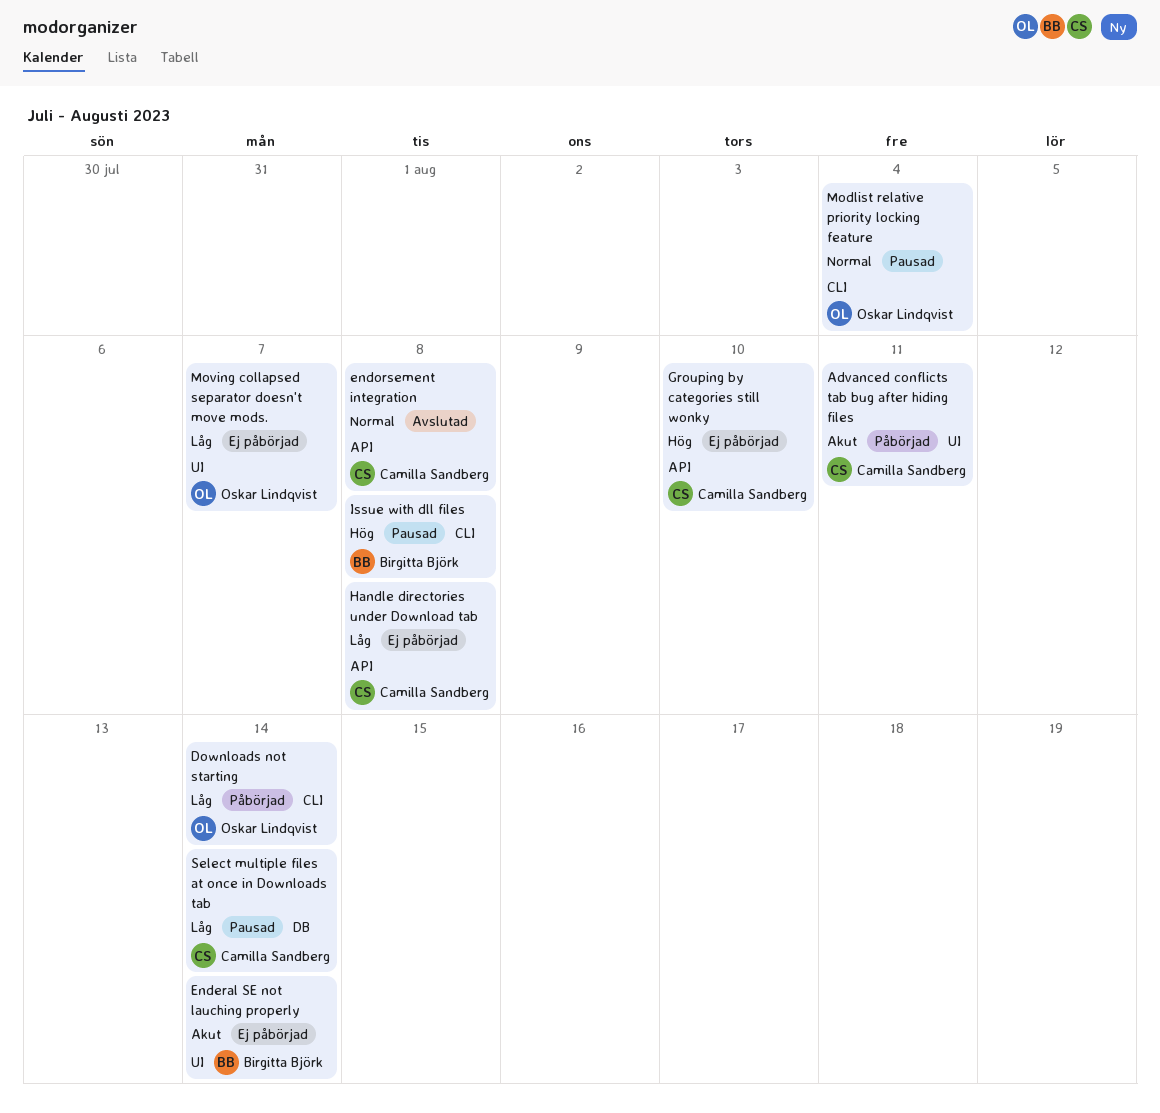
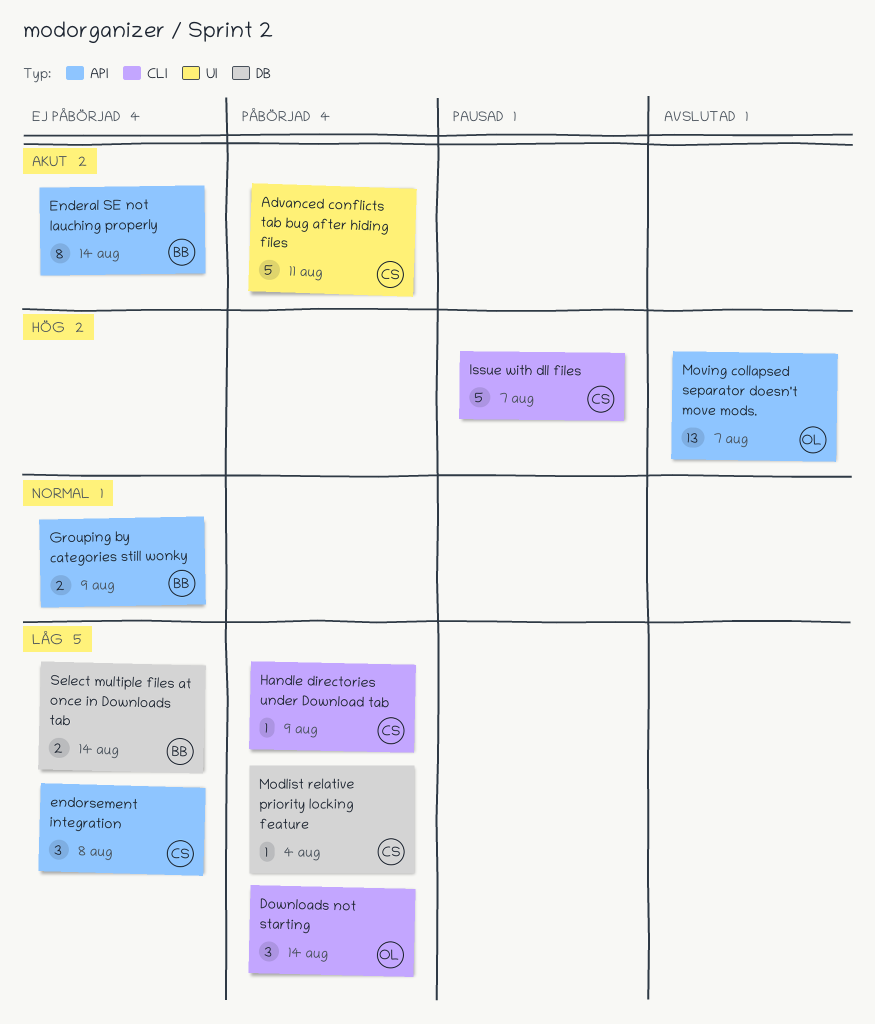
Enderal SE not lauching properly, label: UI -> API
endorsement integration, status: Avslutad -> Ej påbörjad
endorsement integration, priority: Normal -> Låg
Grouping by categories still wonky, owner: Camilla Sandberg -> Birgitta Björk
Grouping by categories still wonky, priority: Hög -> Normal
Grouping by categories still wonky, due: Aug 10 -> Aug 9
Handle directories under Download tab, status: Ej påbörjad -> Påbörjad
Handle directories under Download tab, label: API -> CLI
Handle directories under Download tab, due: Aug 8 -> Aug 9
Issue with dll files, owner: Birgitta Björk -> Camilla Sandberg
Issue with dll files, due: Aug 8 -> Aug 7
Modlist relative priority locking feature, status: Pausad -> Påbörjad
Modlist relative priority locking feature, owner: Oskar Lindqvist -> Camilla Sandberg
Modlist relative priority locking feature, priority: Normal -> Låg
Modlist relative priority locking feature, label: CLI -> DB
Moving collapsed separator doesn't move mods., status: Ej påbörjad -> Avslutad
Moving collapsed separator doesn't move mods., priority: Låg -> Hög
Moving collapsed separator doesn't move mods., label: UI -> API
Select multiple files at once in Downloads tab, status: Pausad -> Ej påbörjad
Select multiple files at once in Downloads tab, owner: Camilla Sandberg -> Birgitta Björk

